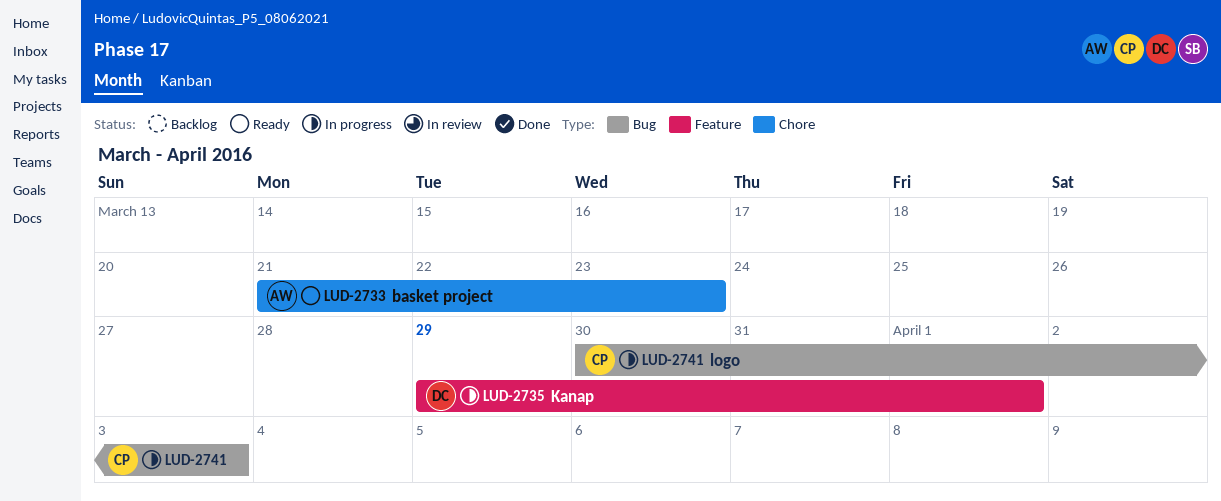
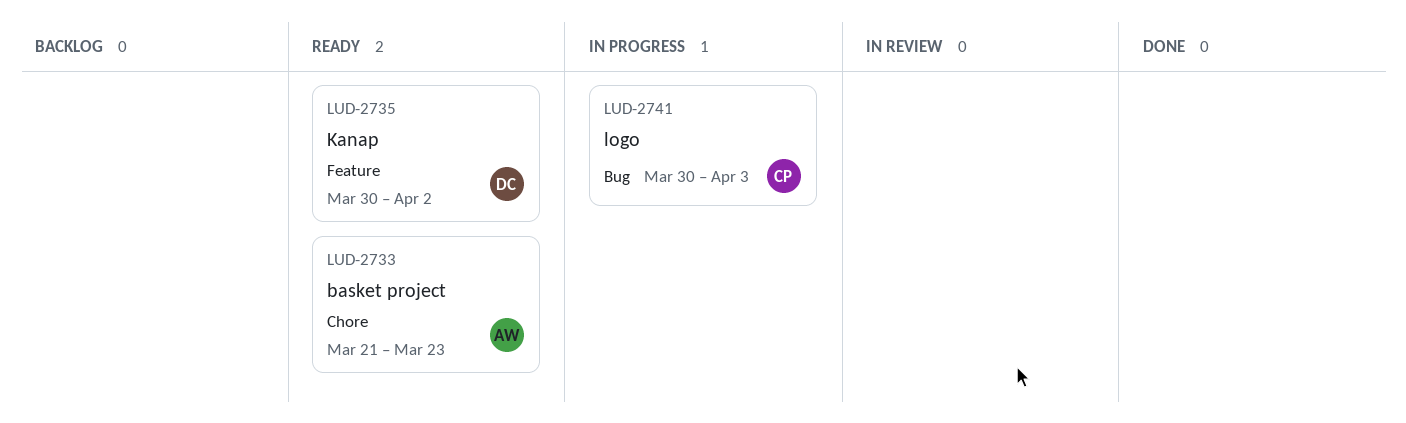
LUD-2735, status: In progress -> Ready
LUD-2735, start: Mar 29 -> Mar 30
LUD-2735, due: Apr 1 -> Apr 2

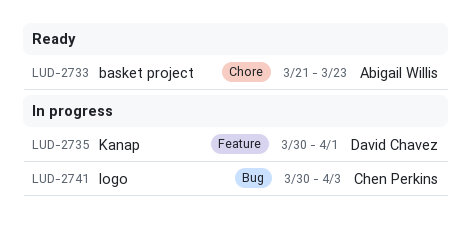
LUD-2735, status: Ready -> In progress
LUD-2735, due: Apr 2 -> Apr 1

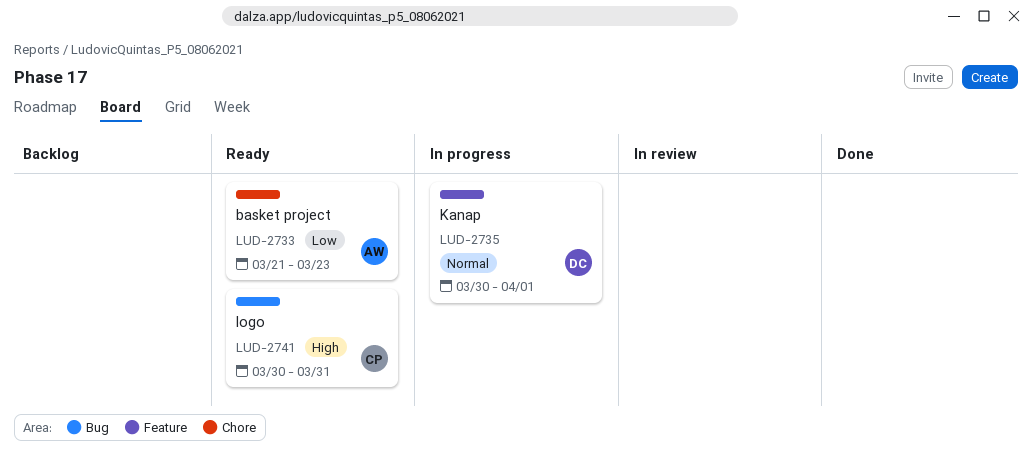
LUD-2741, status: In progress -> Ready
LUD-2741, due: Apr 3 -> Mar 31

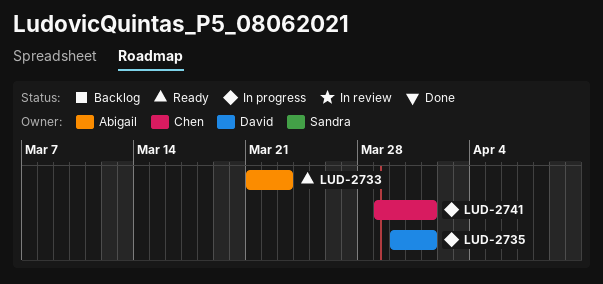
LUD-2741, status: Ready -> In progress
LUD-2741, start: Mar 30 -> Mar 29
LUD-2741, due: Mar 31 -> Apr 1

